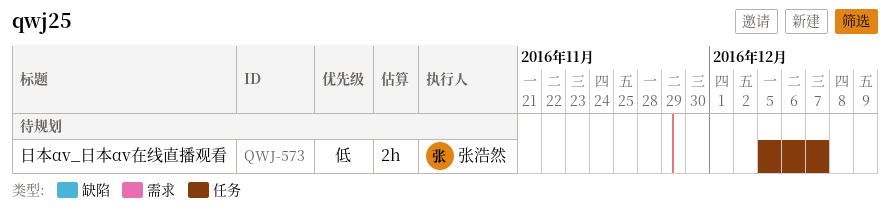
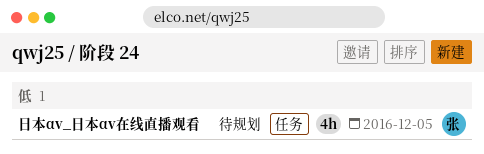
日本αv_日本αv在线直播观看, estimate: 2h -> 4h
日本αv_日本αv在线直播观看, due: Dec 7 -> Dec 5

